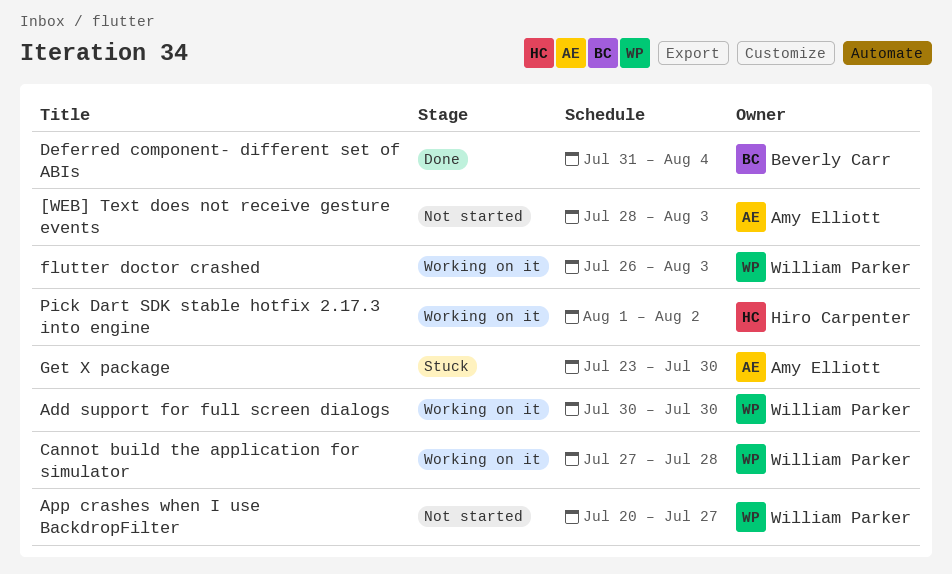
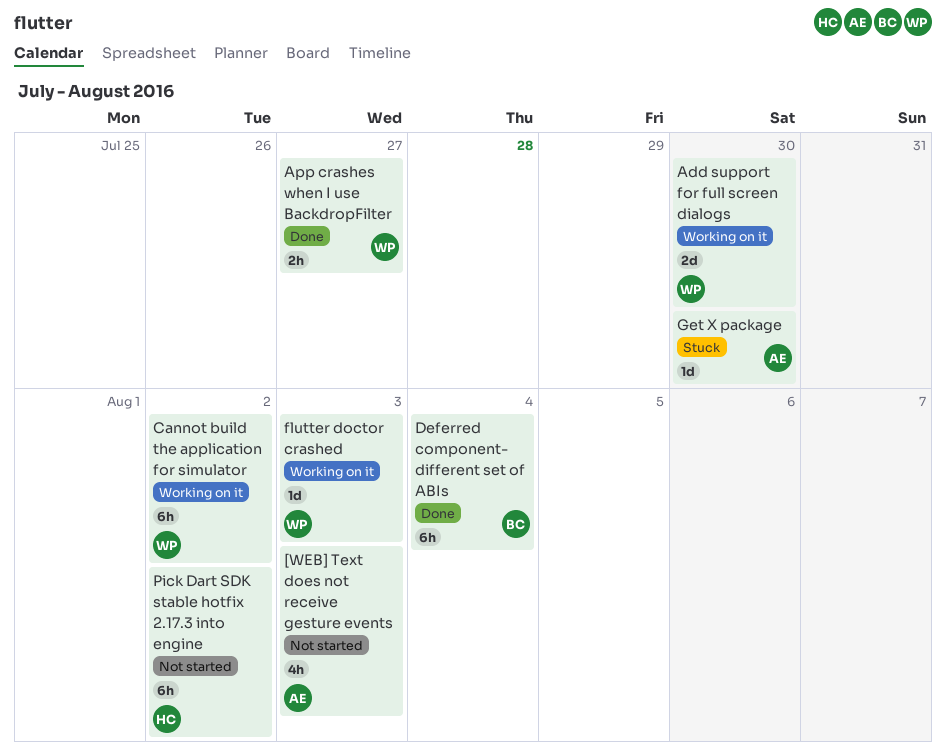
App crashes when I use BackdropFilter, status: Not started -> Done
Cannot build the application for simulator, due: Jul 28 -> Aug 2
Pick Dart SDK stable hotfix 2.17.3 into engine, status: Working on it -> Not started

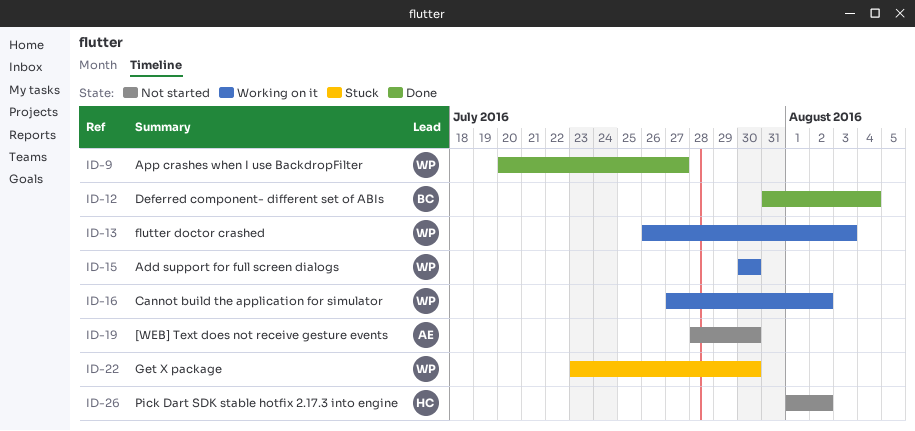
[WEB] Text does not receive gesture events, due: Aug 3 -> Jul 30
Get X package, owner: AE -> WP

